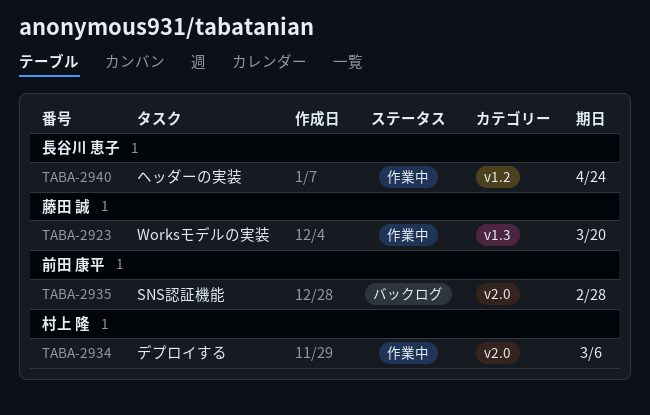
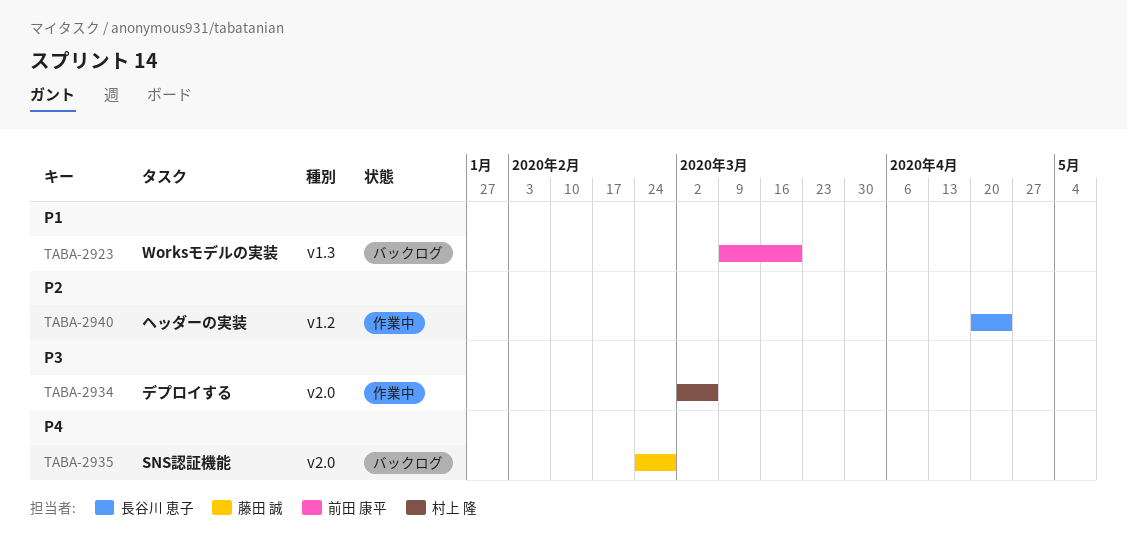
TABA-2923, status: 作業中 -> バックログ
TABA-2923, owner: 藤田 誠 -> 前田 康平
TABA-2935, owner: 前田 康平 -> 藤田 誠

